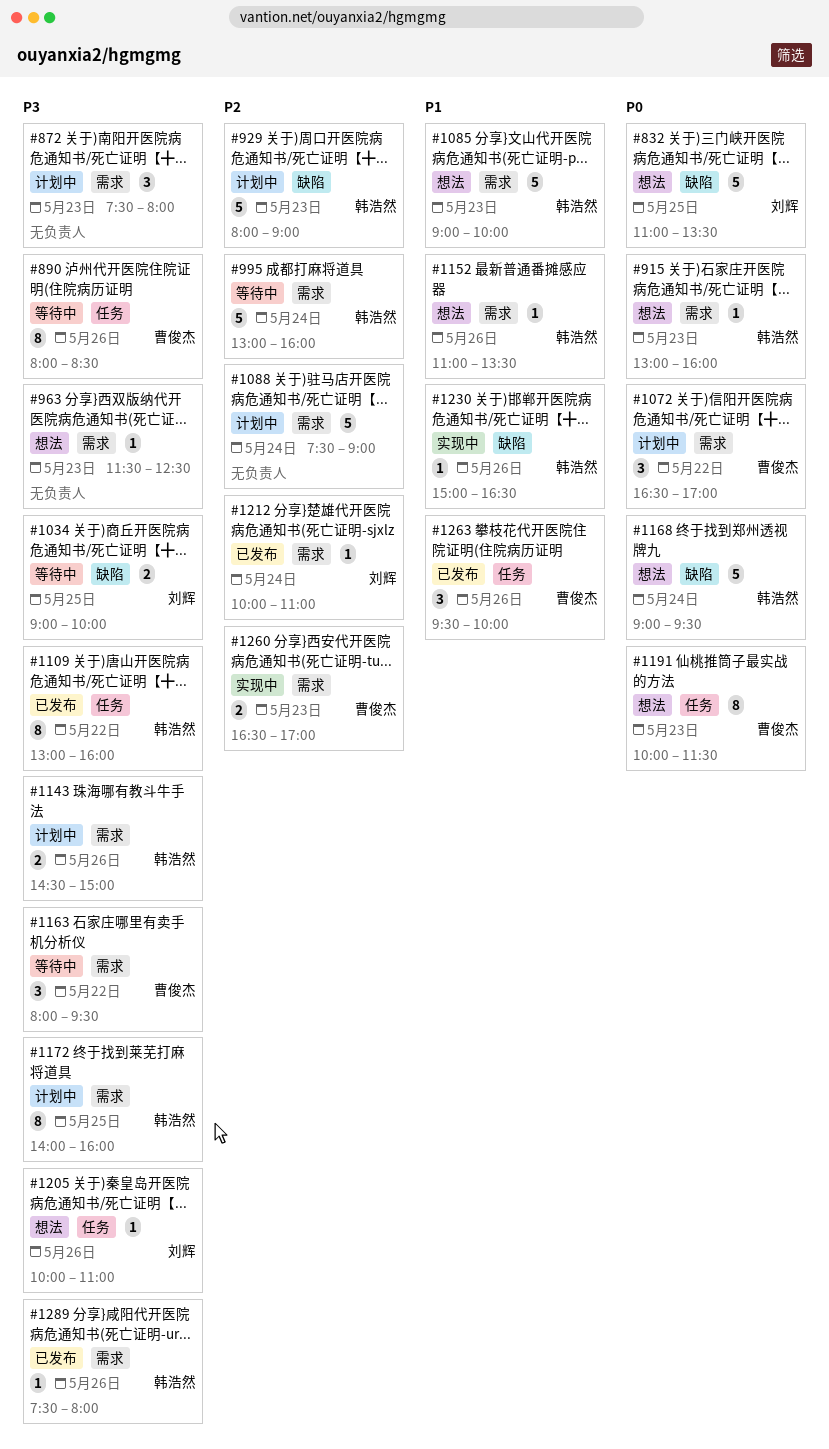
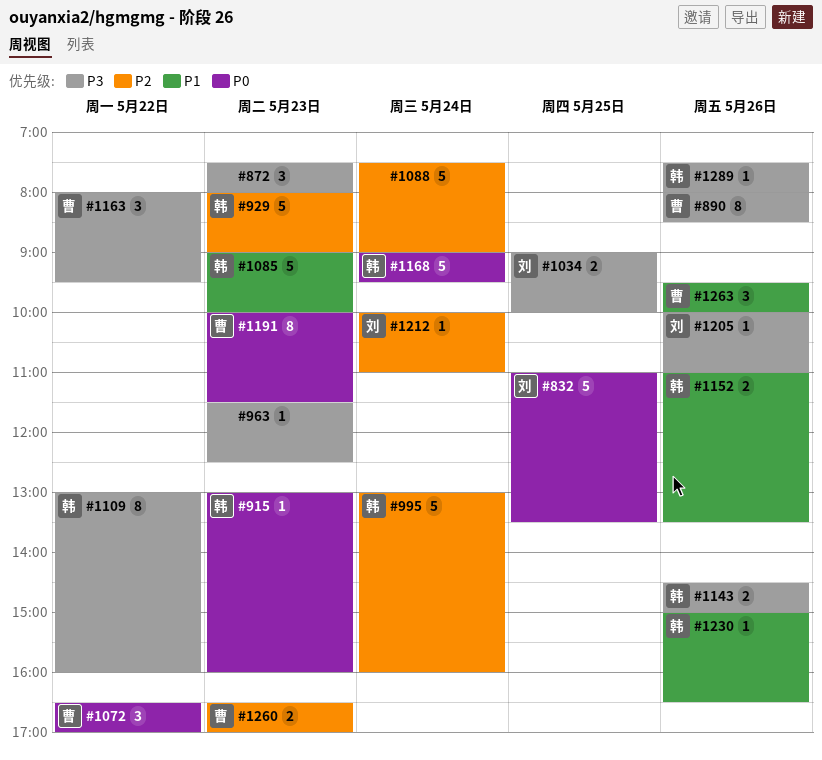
#1152, estimate: 1 -> 2
#1172: present -> none

